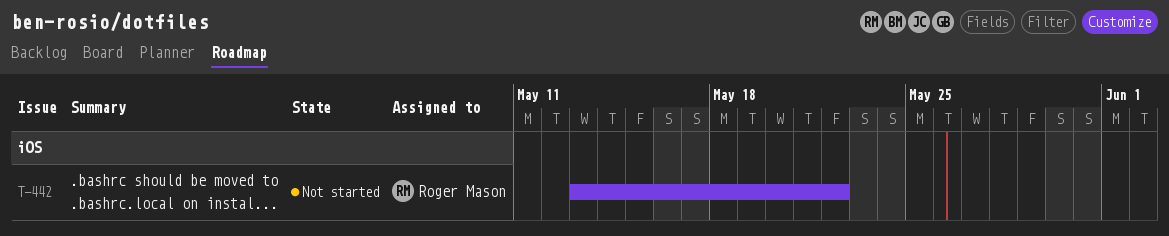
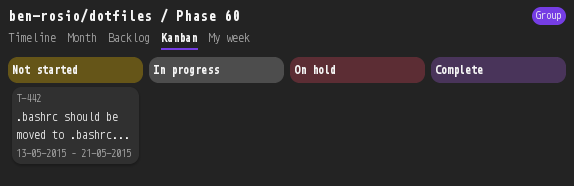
T-442, due: May 22 -> May 21

